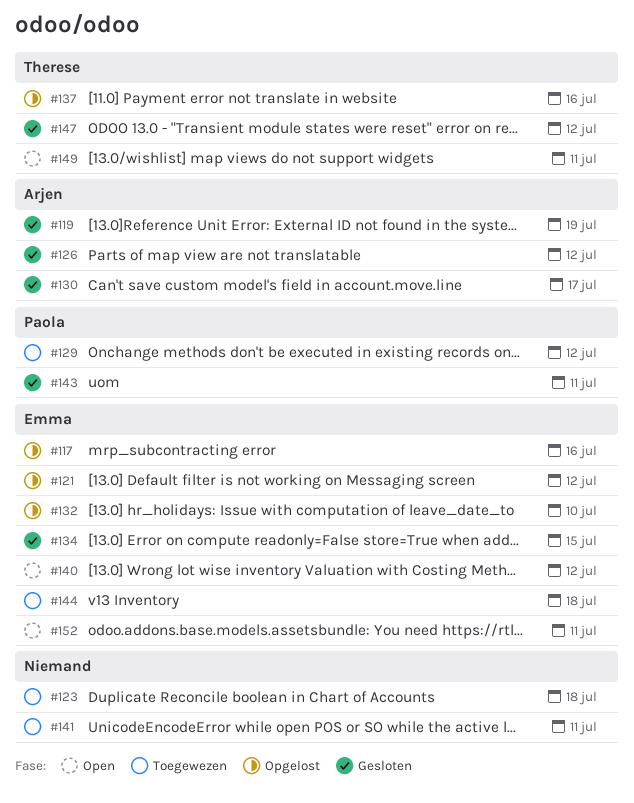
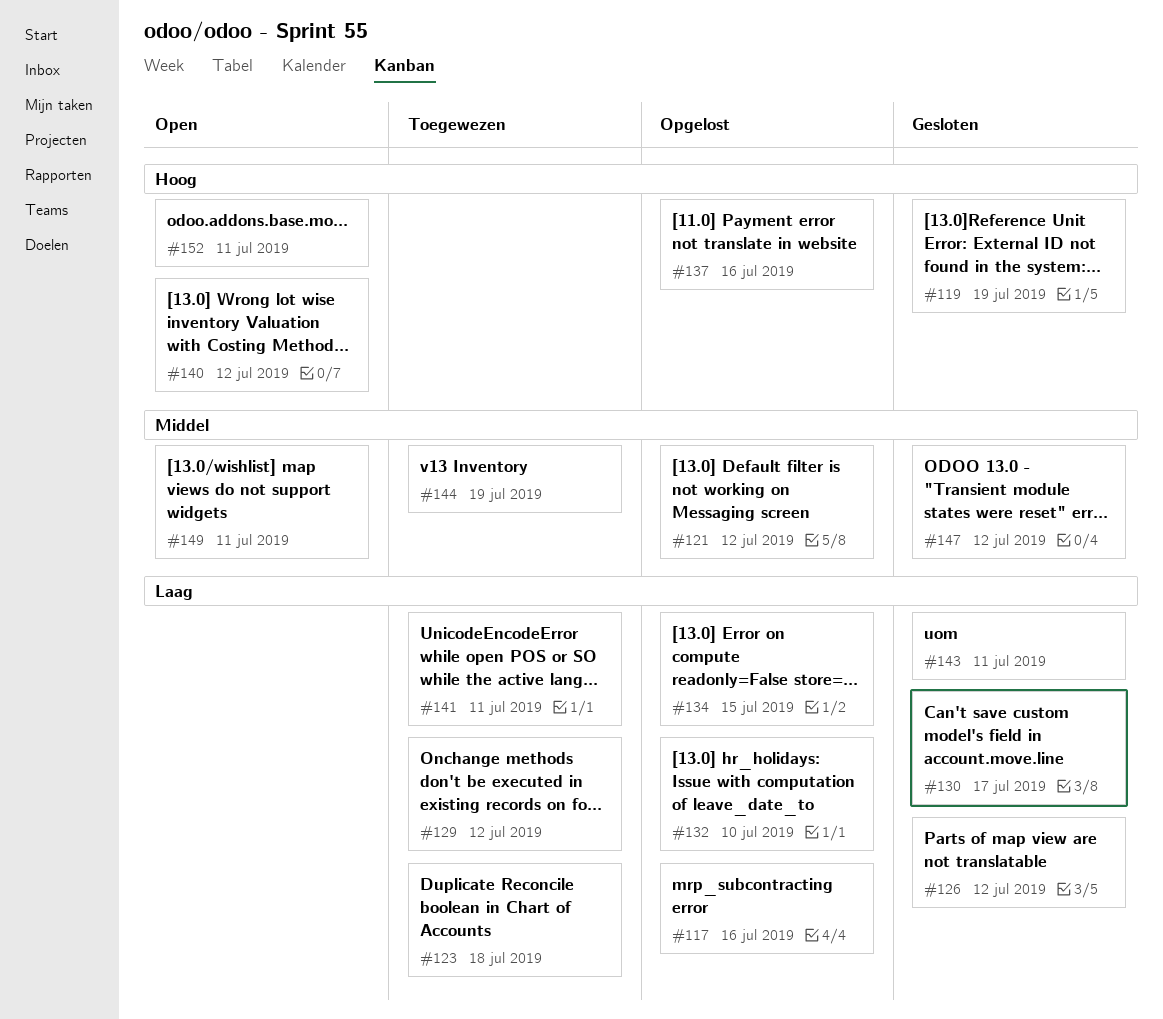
#134, status: Gesloten -> Opgelost
#144, due: Jul 18 -> Jul 19

